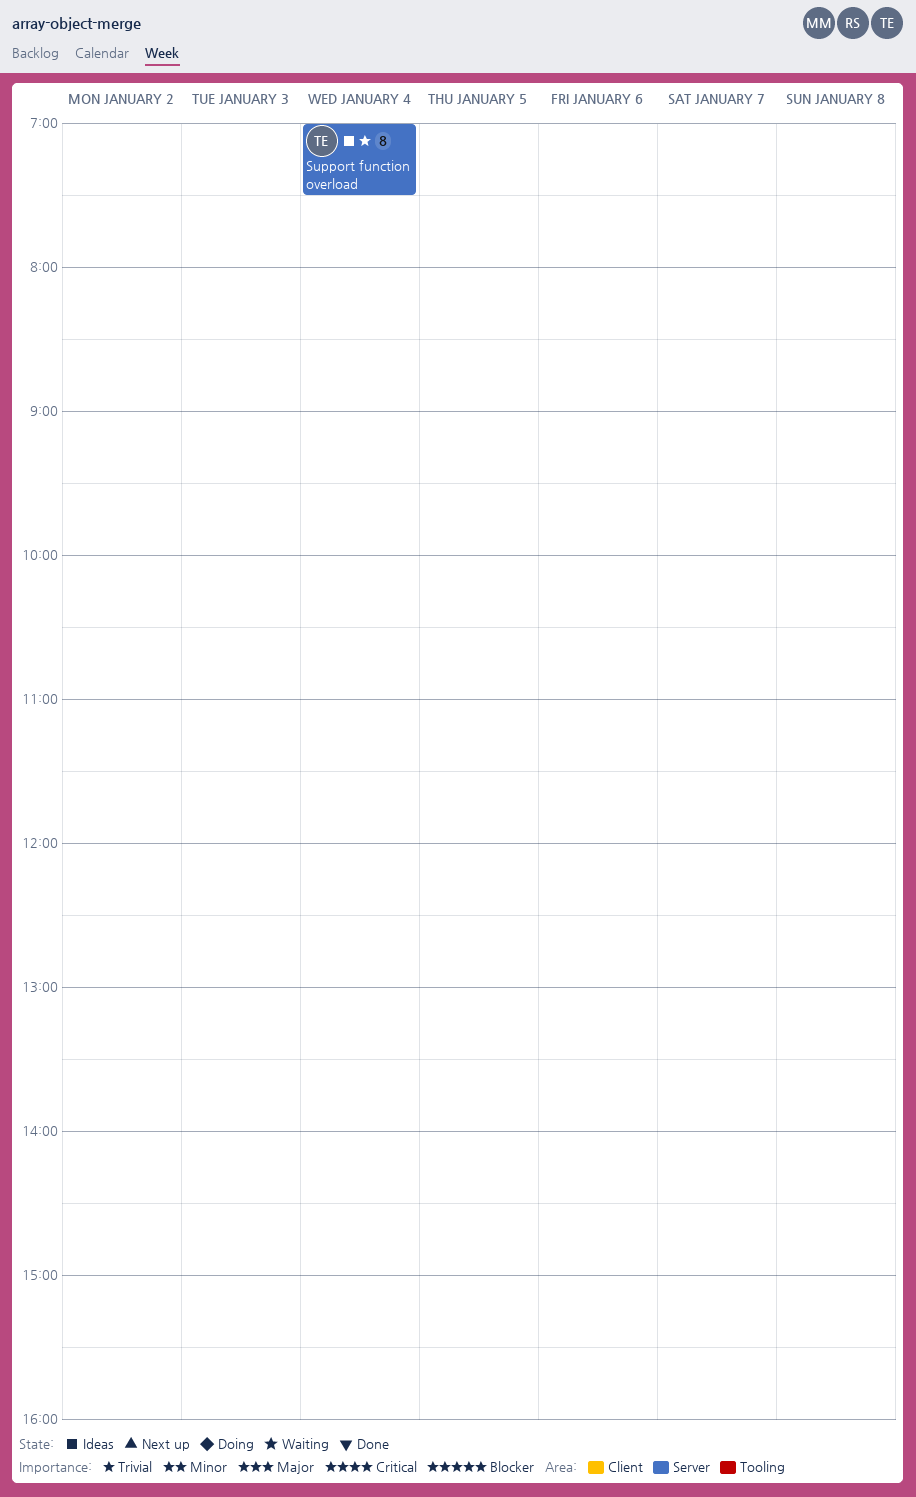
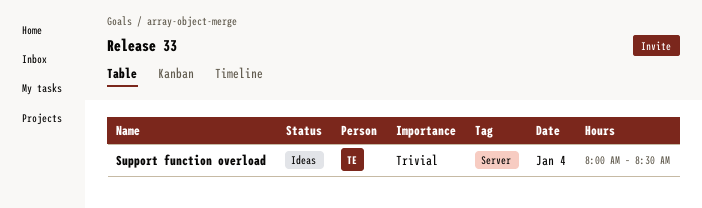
Support function overload, begins: 07:00 -> 08:00
Support function overload, ends: 07:30 -> 08:30

